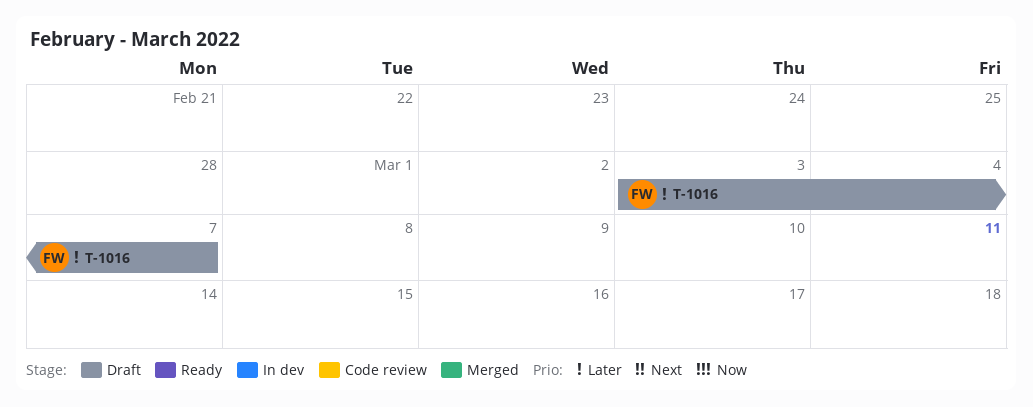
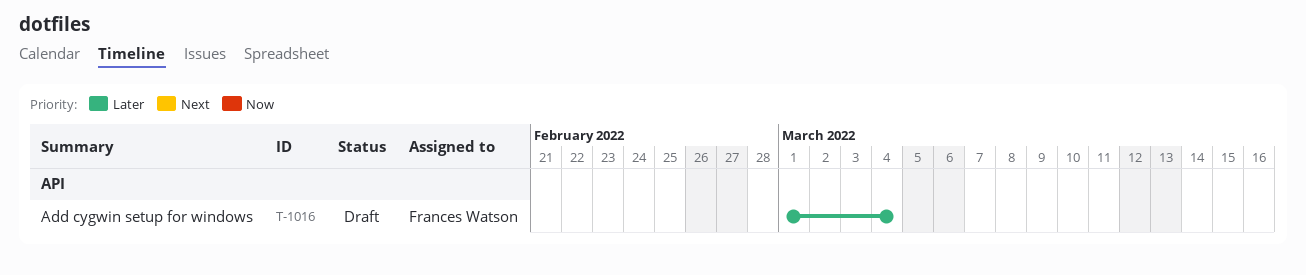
T-1016, start: Mar 3 -> Mar 1
T-1016, due: Mar 7 -> Mar 4

